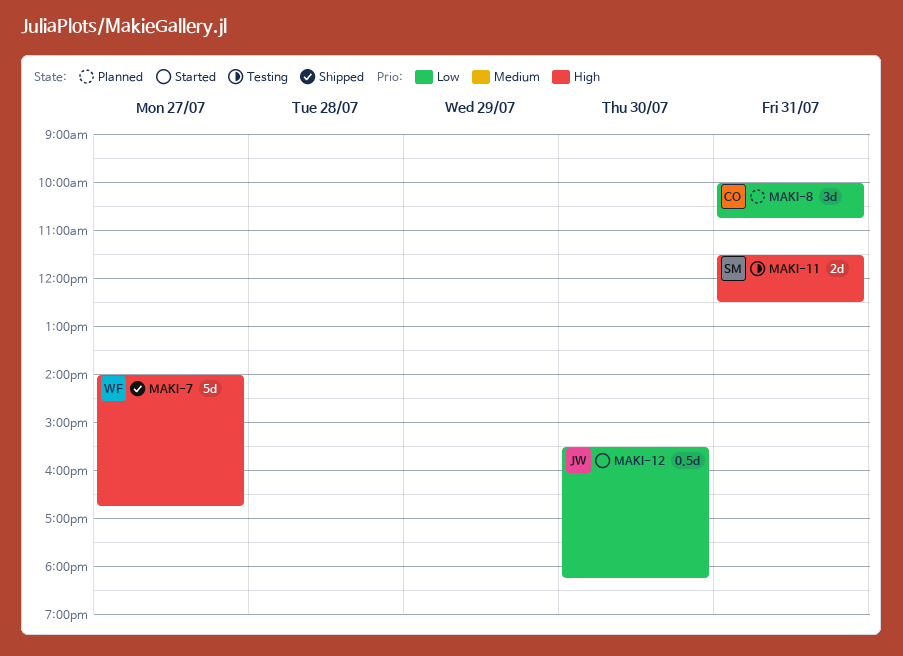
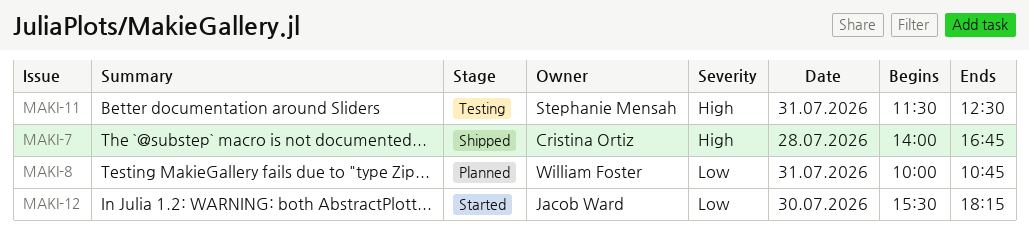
MAKI-7, owner: William Foster -> Cristina Ortiz
MAKI-7, day: Jul 27 -> Jul 28
MAKI-8, owner: Cristina Ortiz -> William Foster

